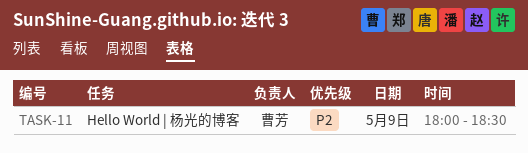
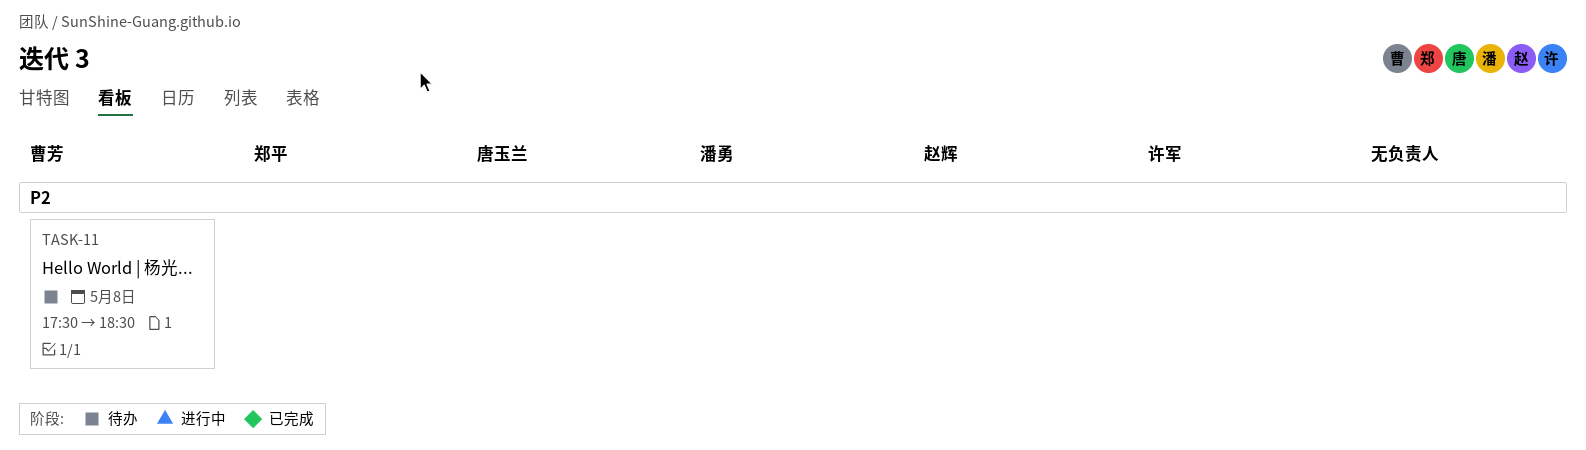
TASK-11, day: May 9 -> May 8
TASK-11, begins: 18:00 -> 17:30

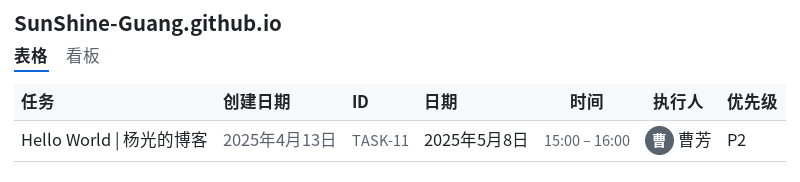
TASK-11, begins: 17:30 -> 15:00
TASK-11, ends: 18:30 -> 16:00

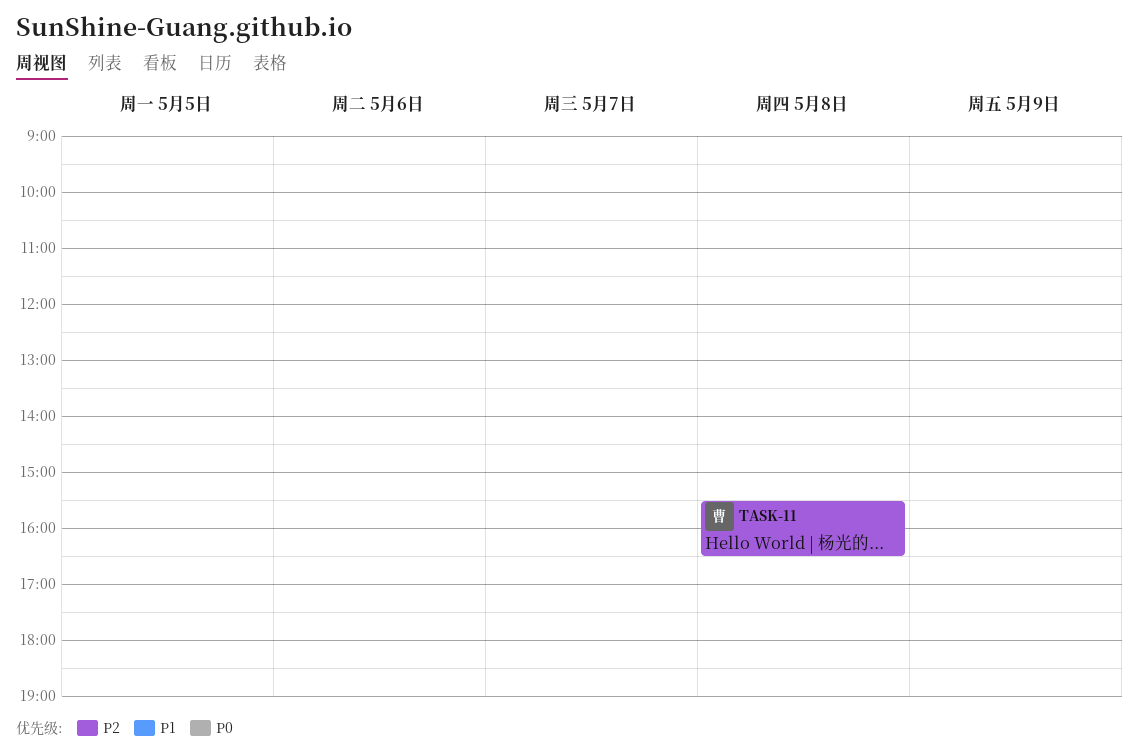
TASK-11, begins: 15:00 -> 15:30
TASK-11, ends: 16:00 -> 16:30

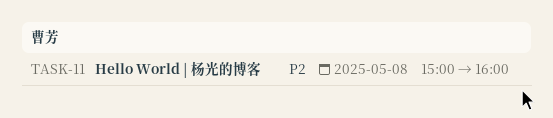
TASK-11, begins: 15:30 -> 15:00
TASK-11, ends: 16:30 -> 16:00

